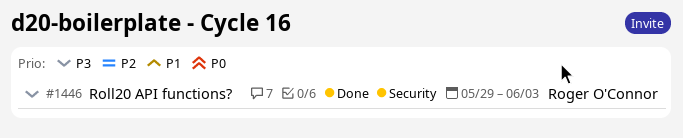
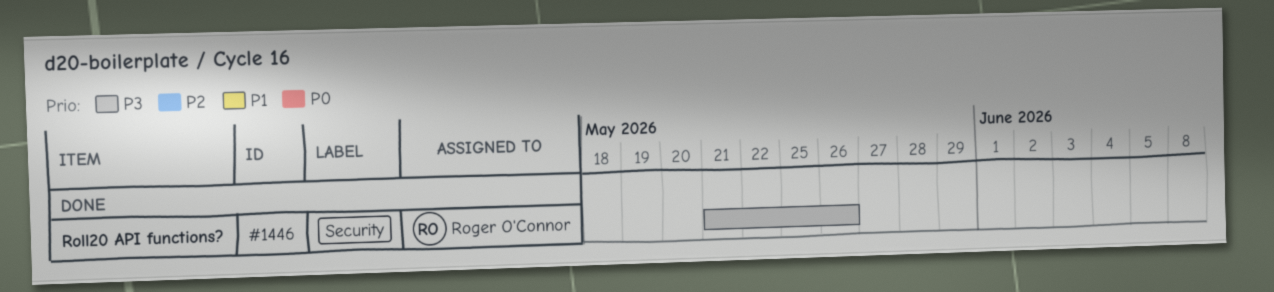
#1446, start: May 29 -> May 21
#1446, due: Jun 3 -> May 26

